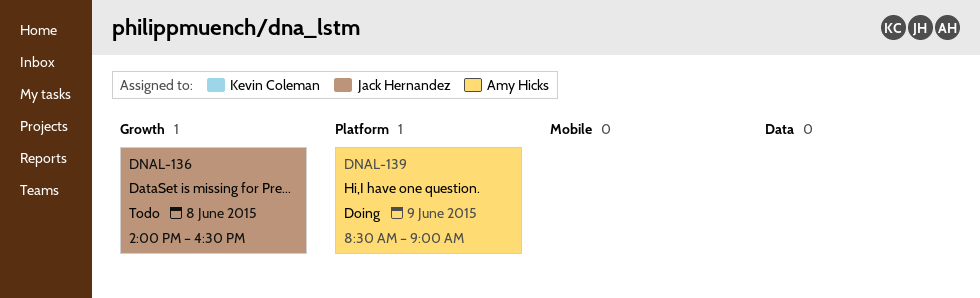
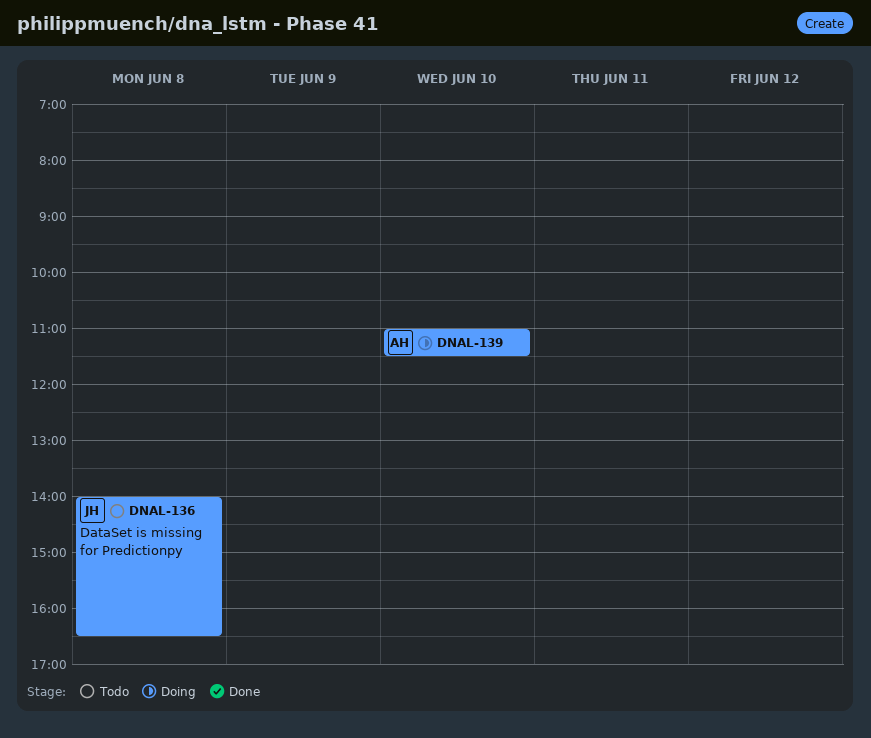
DNAL-139, day: Jun 9 -> Jun 10
DNAL-139, begins: 08:30 -> 11:00
DNAL-139, ends: 09:00 -> 11:30

